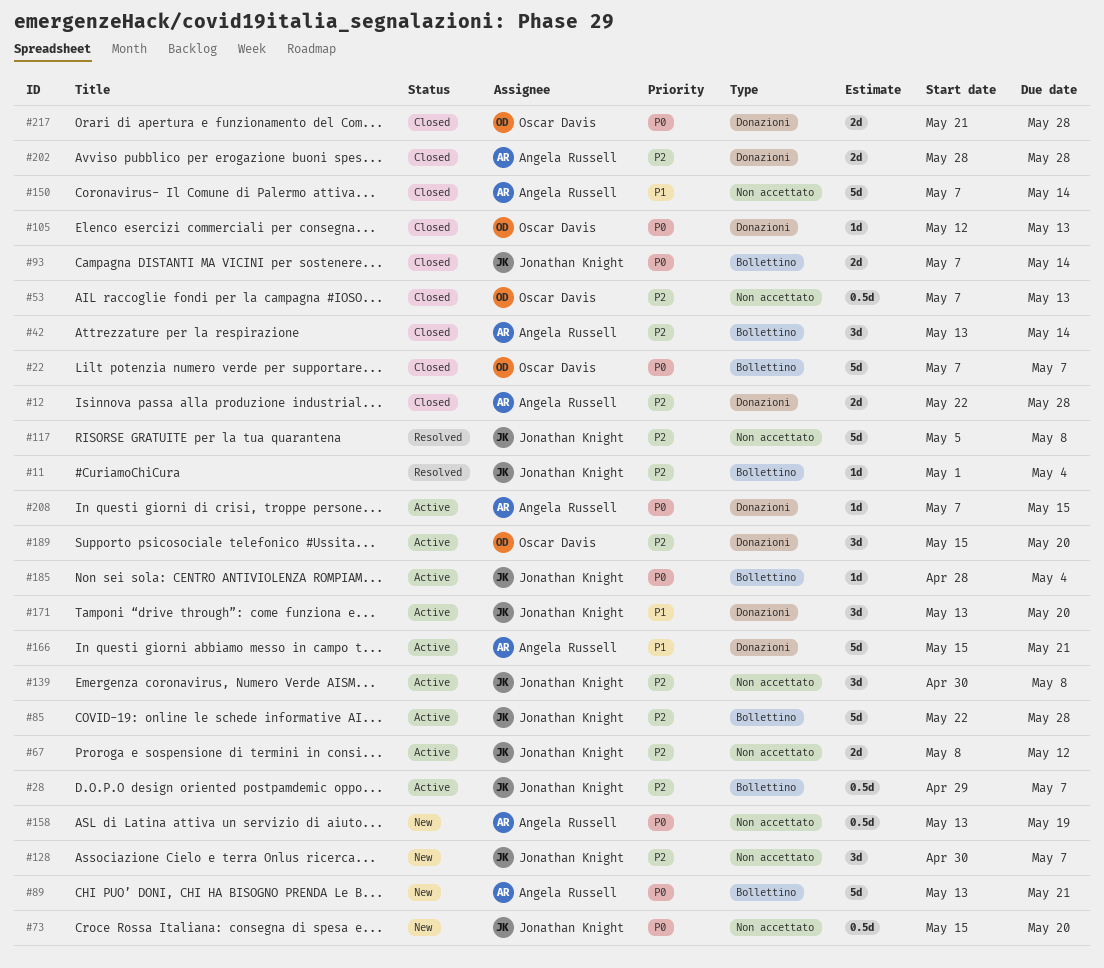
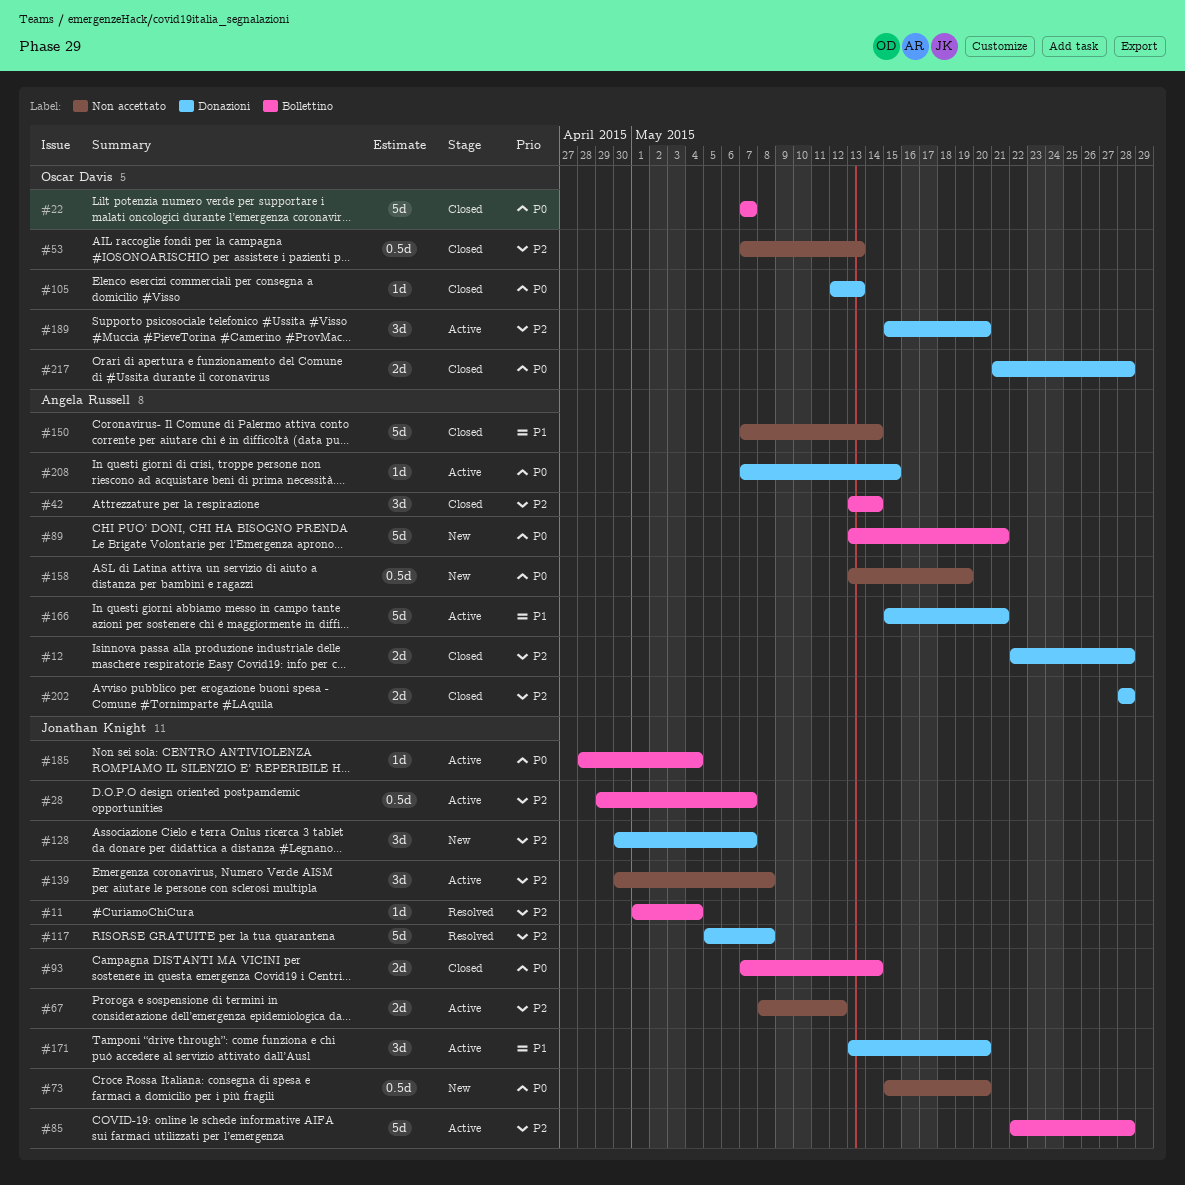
#117, label: Non accettato -> Donazioni
#128, label: Non accettato -> Donazioni

